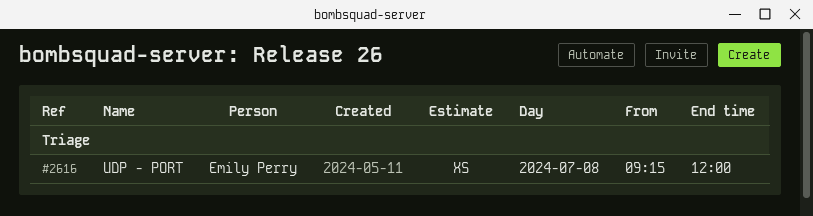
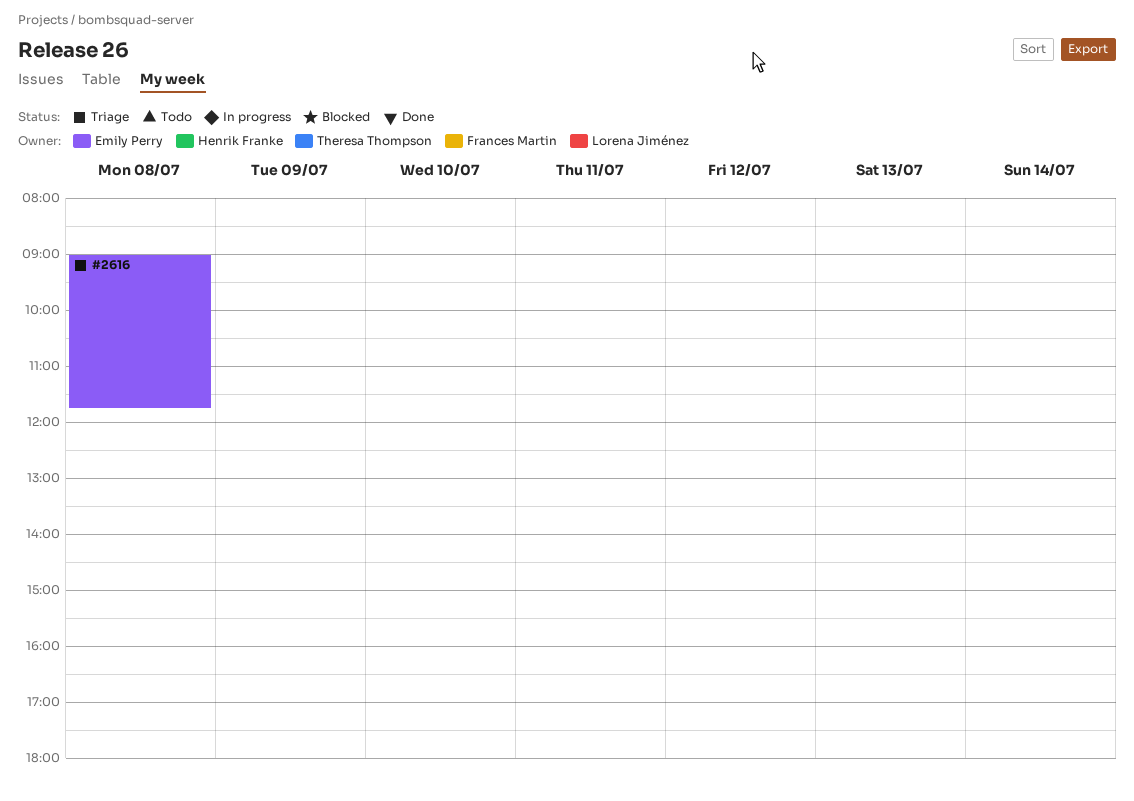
#2616, begins: 09:15 -> 09:00
#2616, ends: 12:00 -> 11:45

